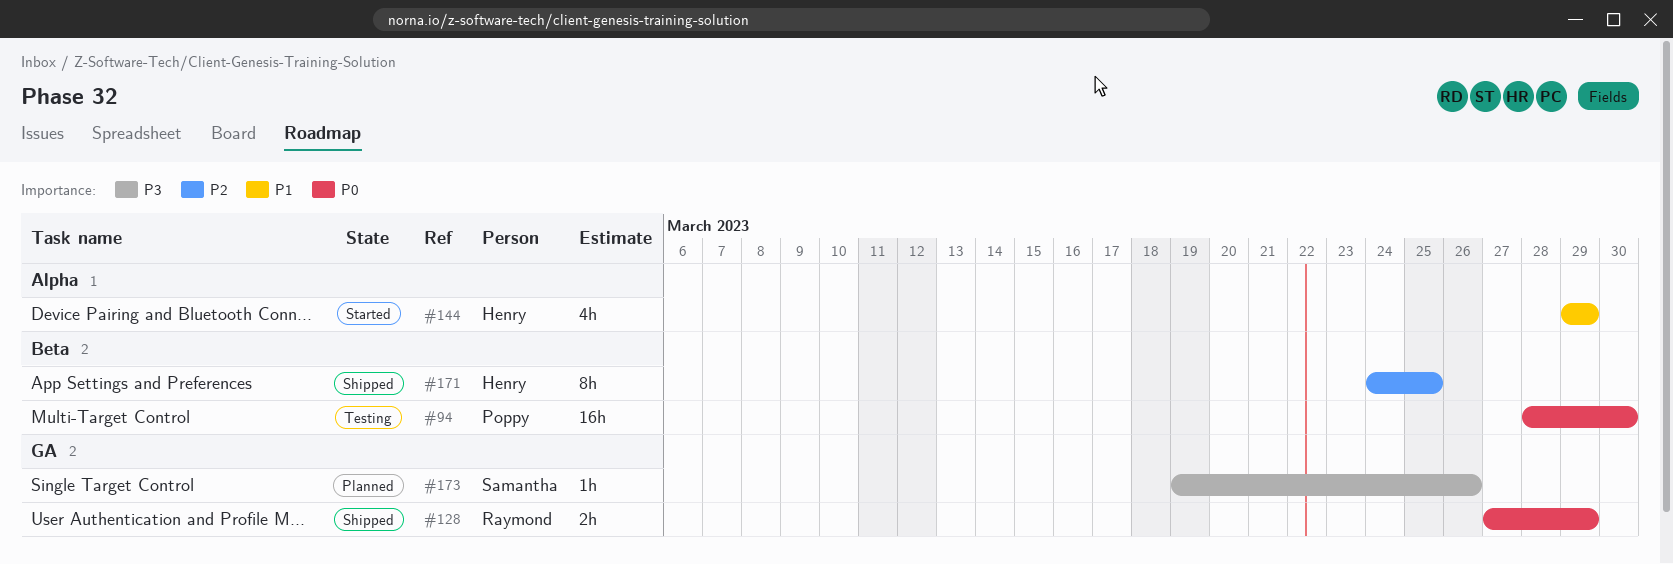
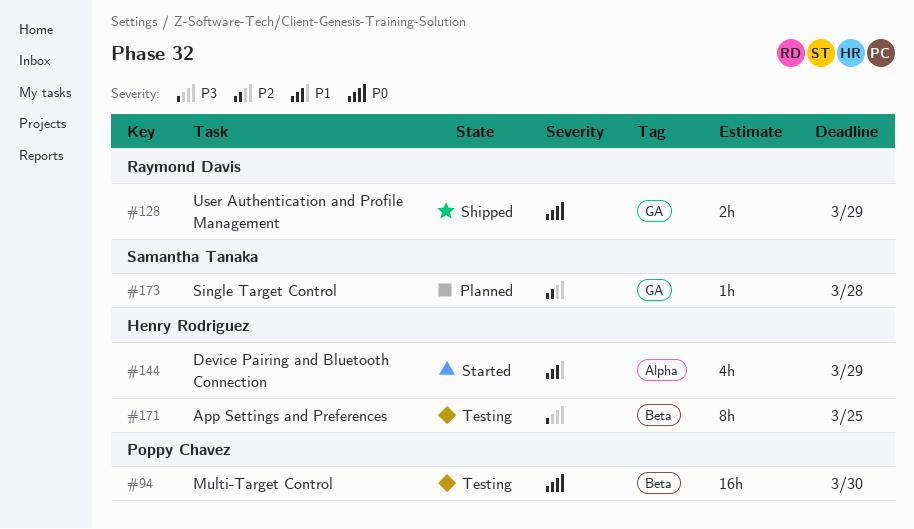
#171, status: Shipped -> Testing
#171, priority: P2 -> P3
#173, priority: P3 -> P2
#173, due: Mar 26 -> Mar 28

